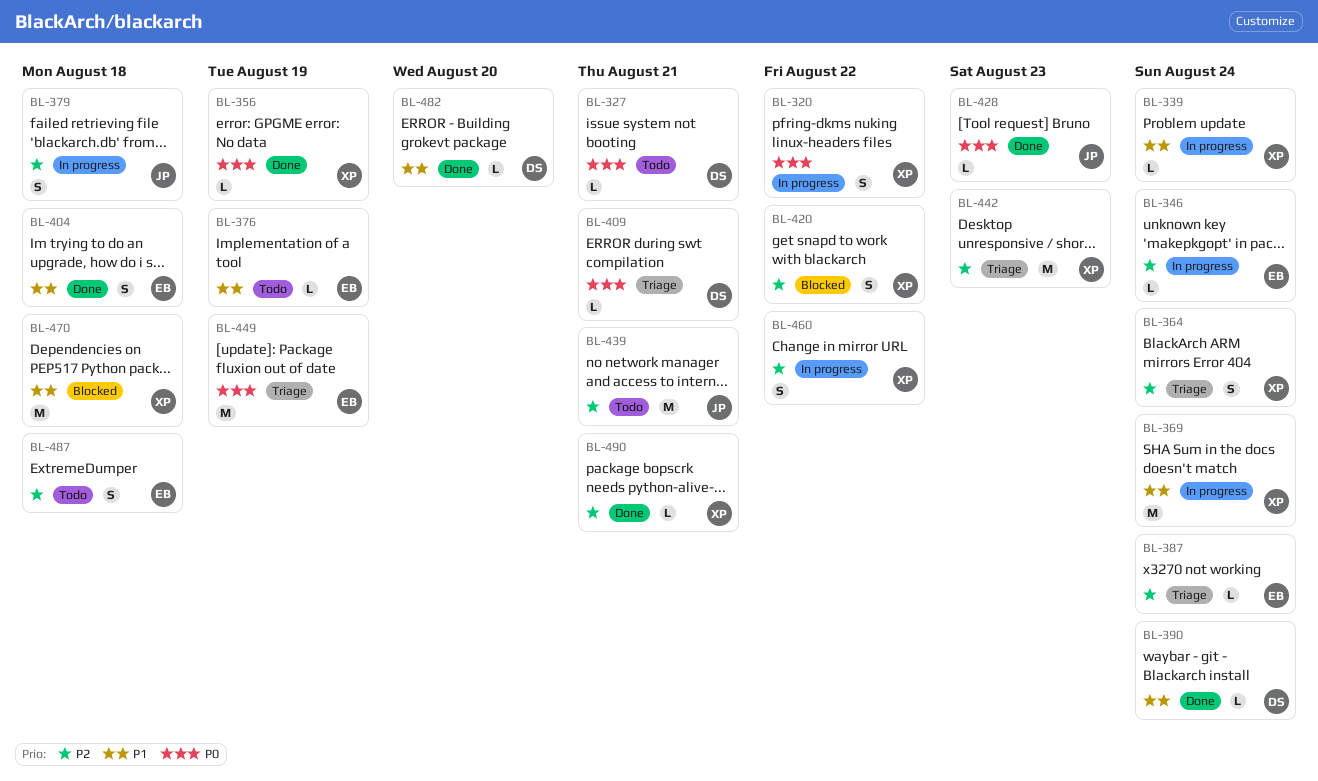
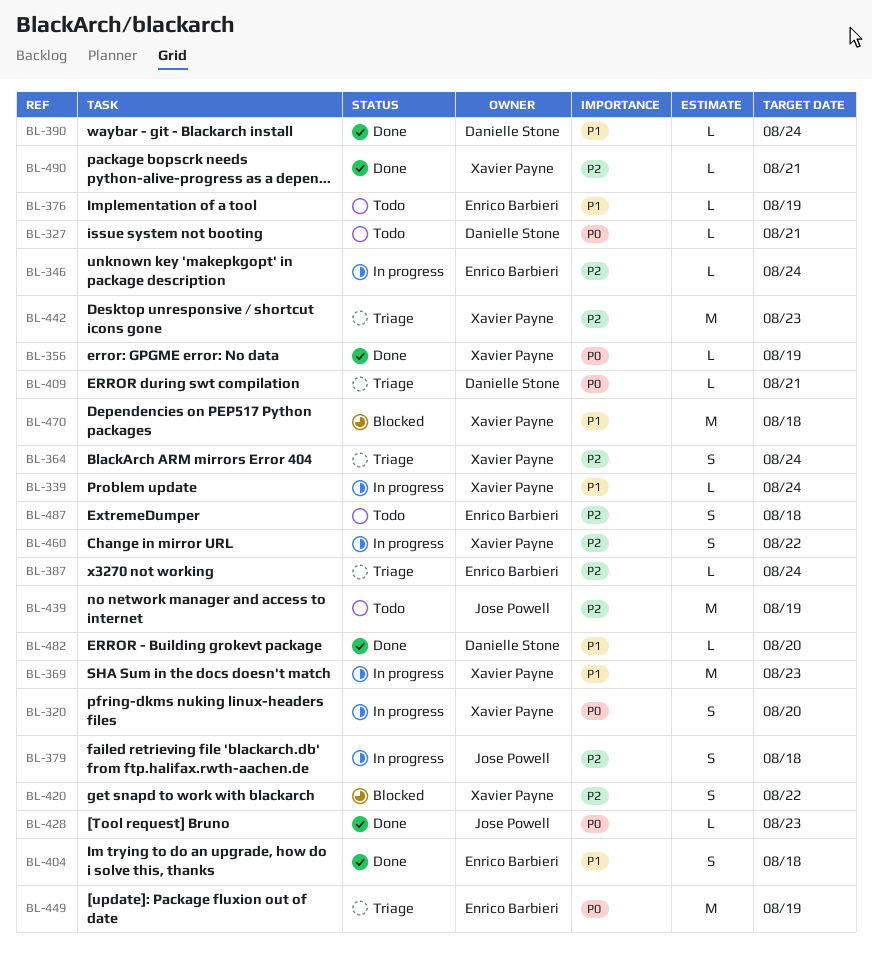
BL-320, due: Aug 22 -> Aug 20
BL-369, due: Aug 24 -> Aug 23
BL-439, due: Aug 21 -> Aug 19

